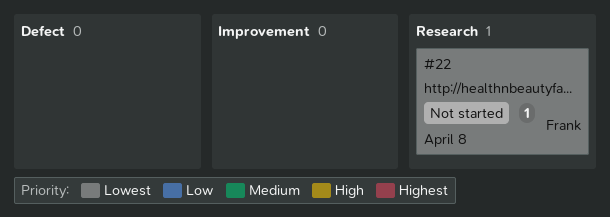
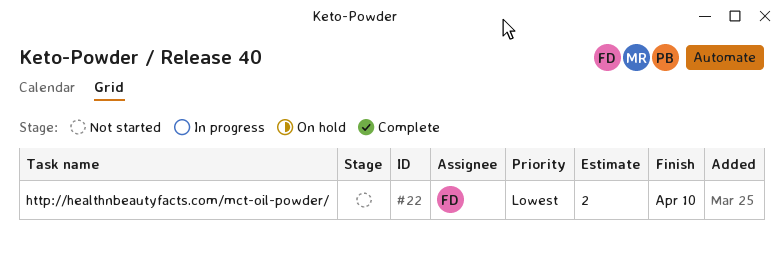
#22, estimate: 1 -> 2
#22, due: Apr 8 -> Apr 10

